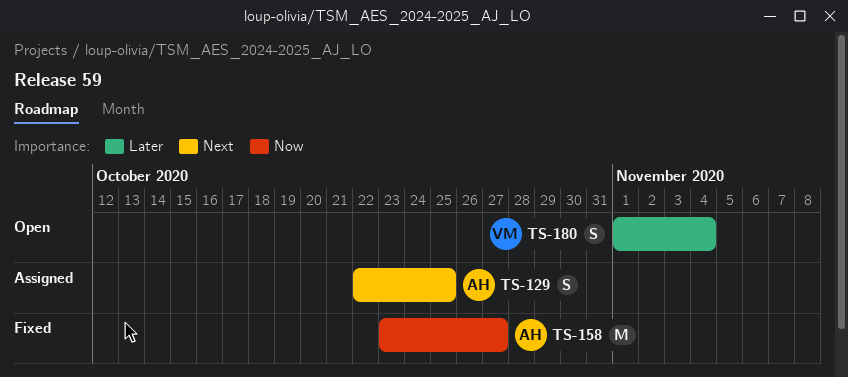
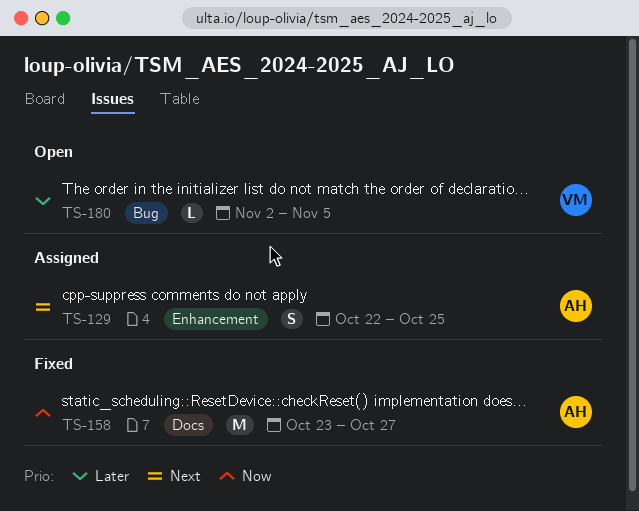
TS-180, estimate: S -> L
TS-180, start: Nov 1 -> Nov 2
TS-180, due: Nov 4 -> Nov 5

